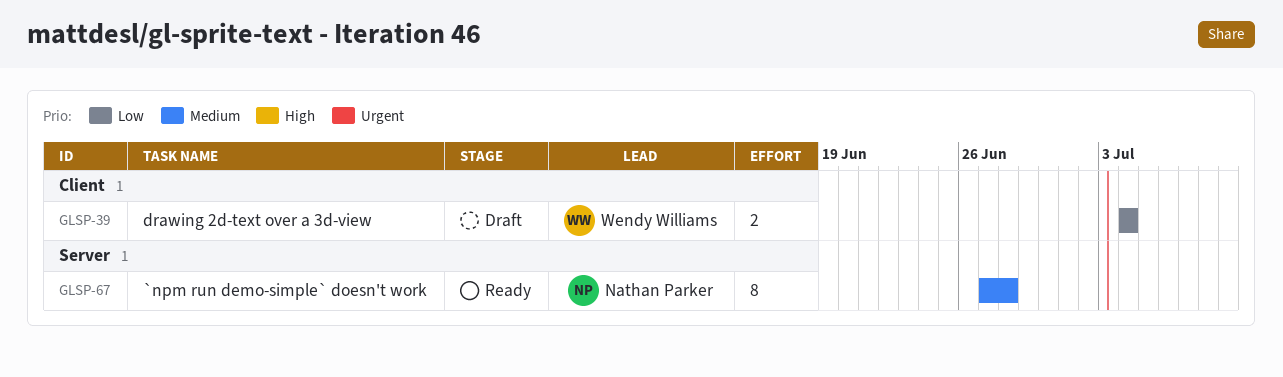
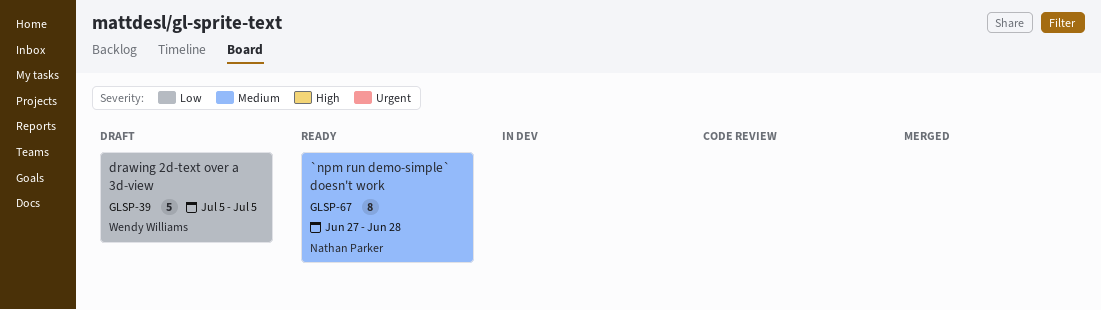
GLSP-39, estimate: 2 -> 5
GLSP-39, start: Jul 4 -> Jul 5
GLSP-39, due: Jul 4 -> Jul 5

